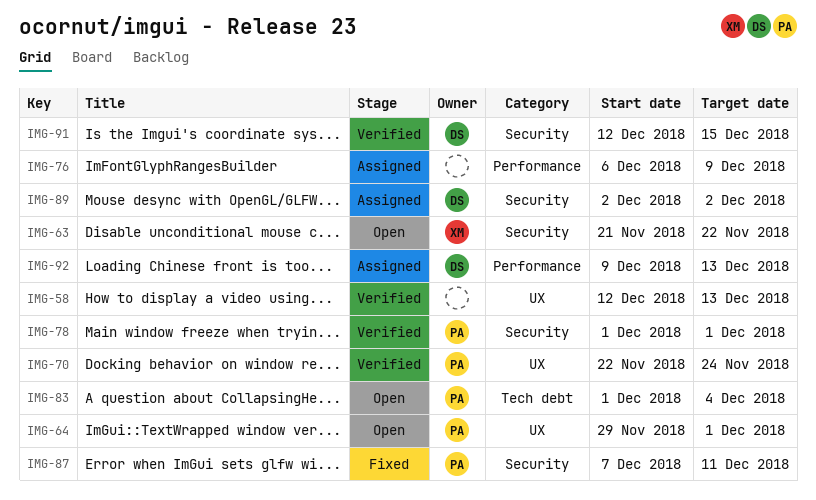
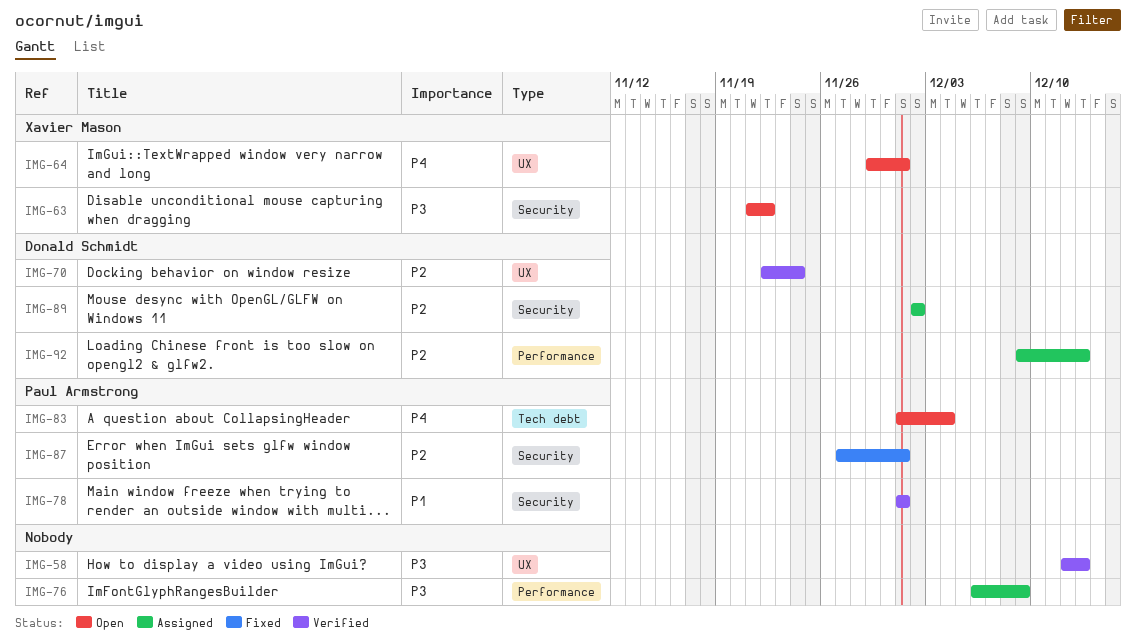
IMG-64, owner: Paul Armstrong -> Xavier Mason
IMG-70, owner: Paul Armstrong -> Donald Schmidt
IMG-87, start: Dec 7 -> Nov 27
IMG-87, due: Dec 11 -> Dec 1
IMG-91: present -> none

